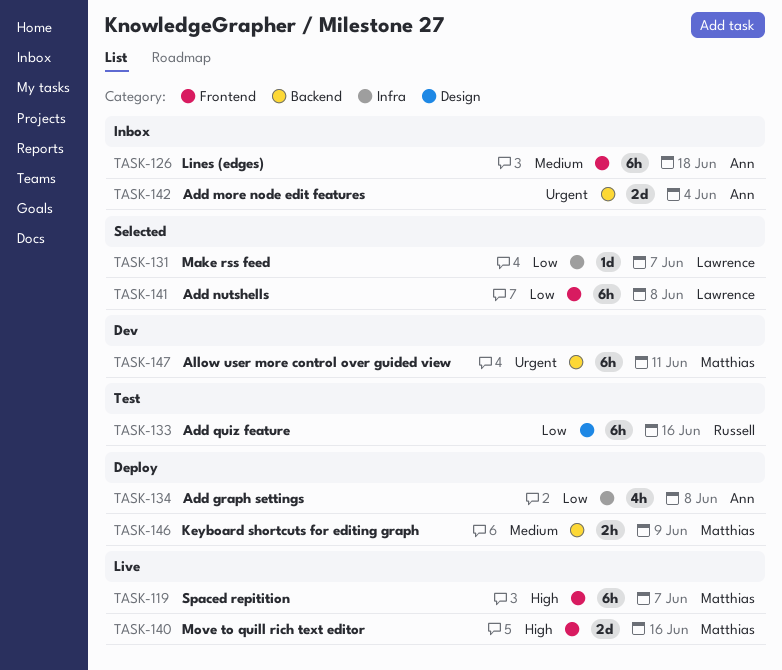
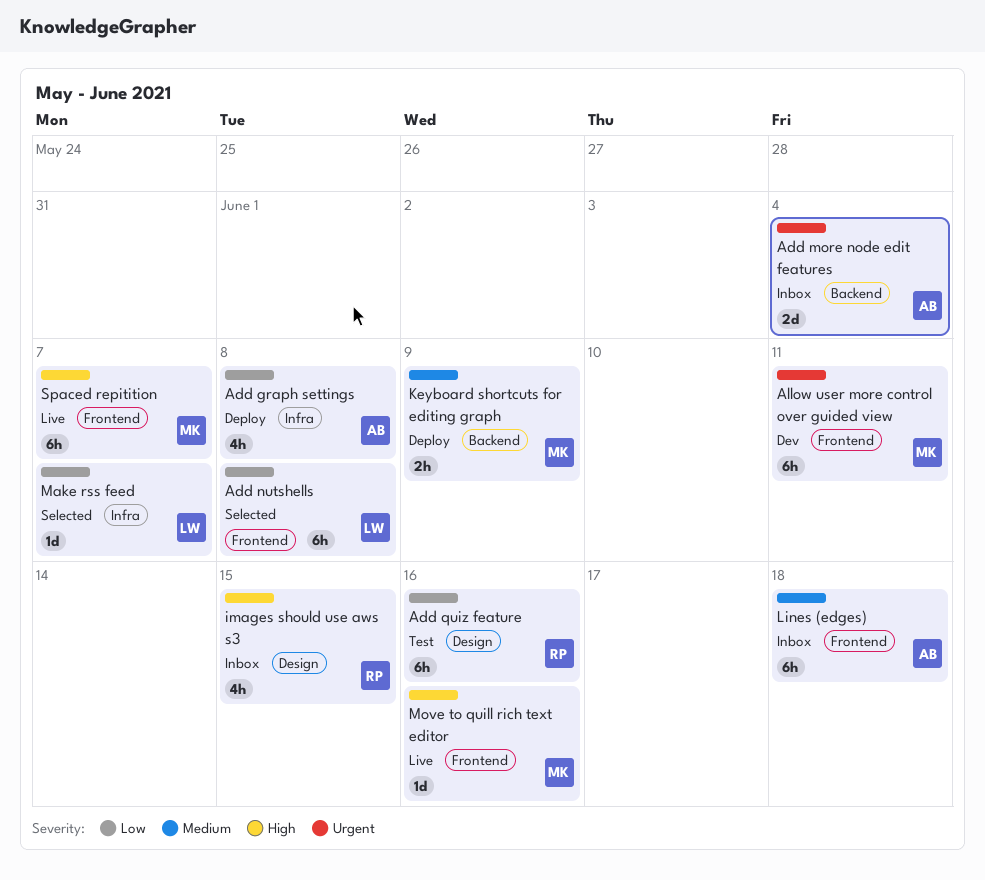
Allow user more control over guided view, label: Backend -> Frontend
images should use aws s3: none -> present
Move to quill rich text editor, estimate: 2d -> 1d

